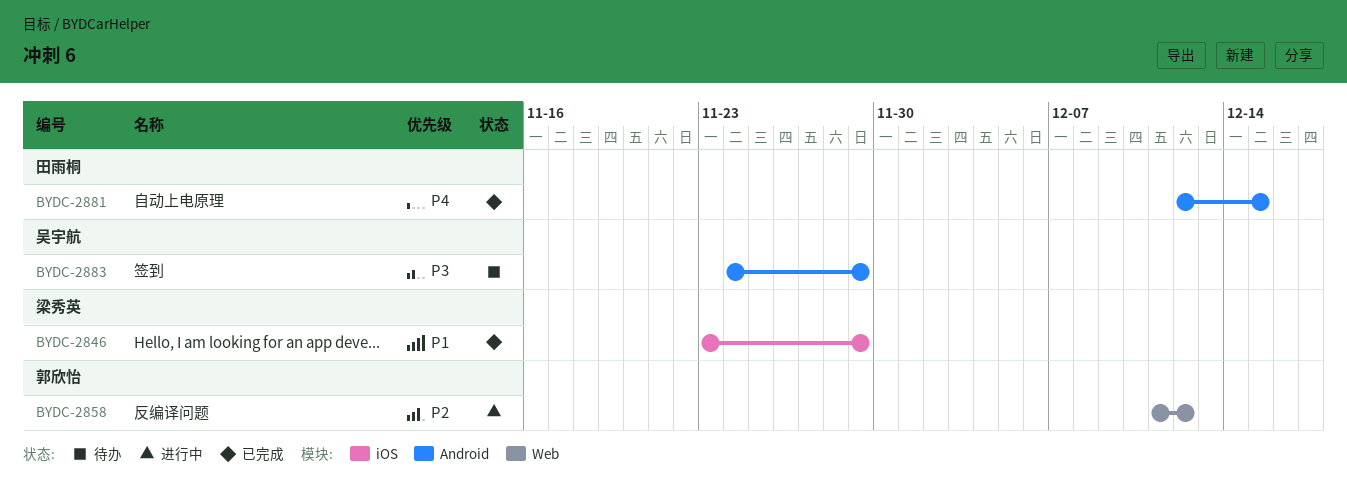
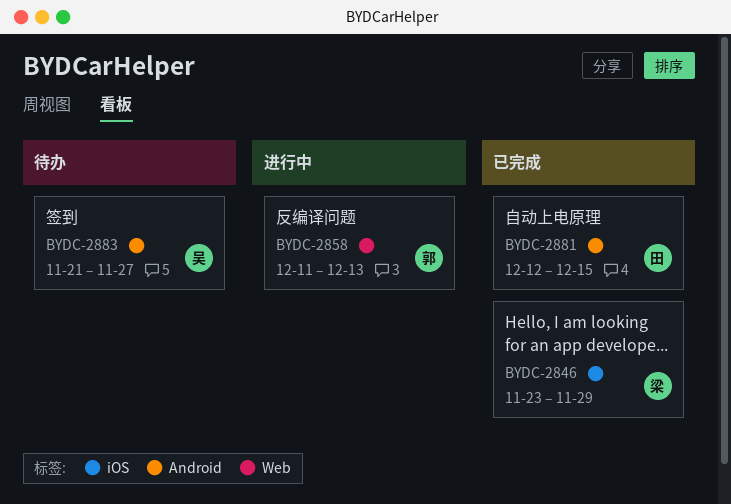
BYDC-2858, due: Dec 12 -> Dec 13
BYDC-2883, start: Nov 24 -> Nov 21
BYDC-2883, due: Nov 29 -> Nov 27

